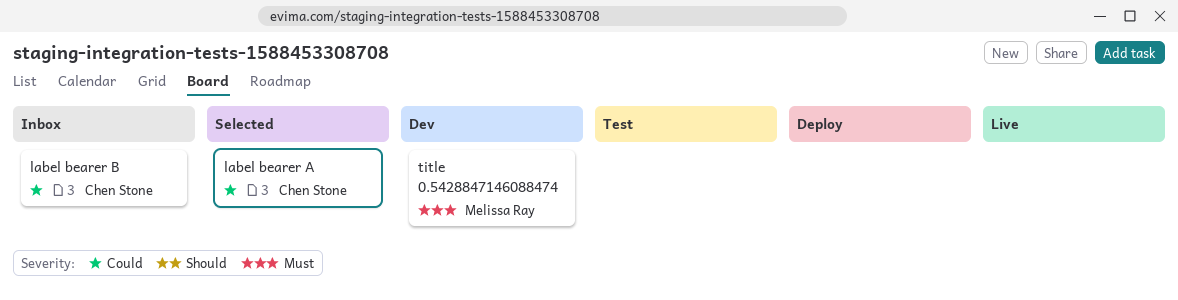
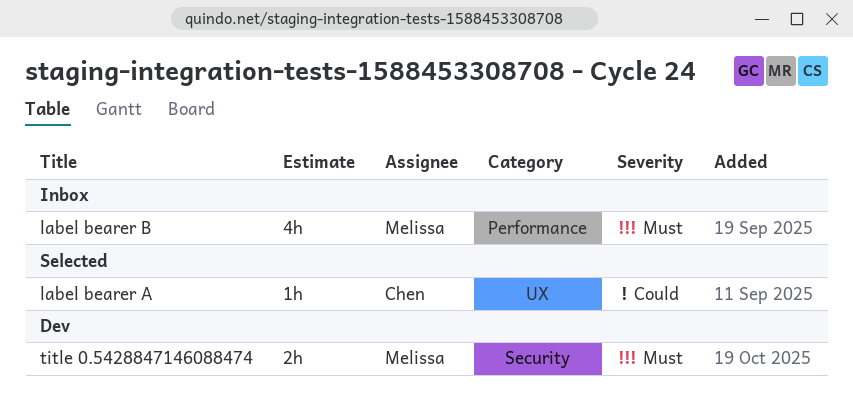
label bearer B, owner: Chen Stone -> Melissa Ray
label bearer B, priority: Could -> Must

